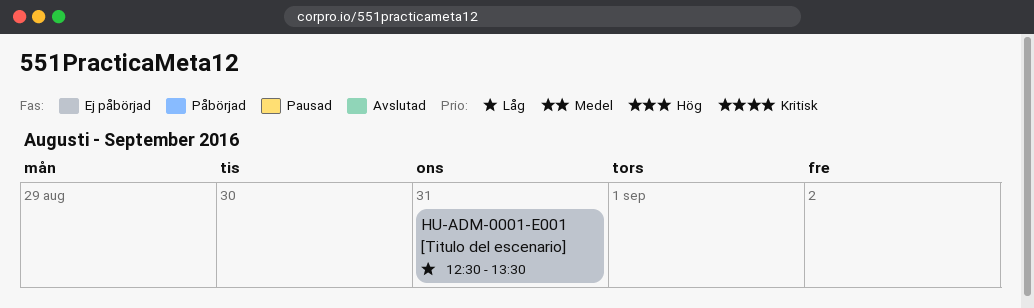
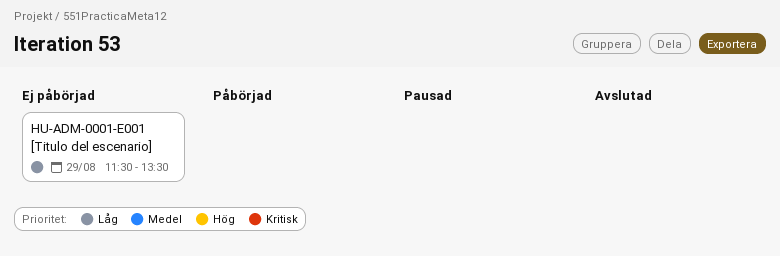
HU-ADM-0001-E001 [Titulo del escenario], day: Aug 31 -> Aug 29
HU-ADM-0001-E001 [Titulo del escenario], begins: 12:30 -> 11:30

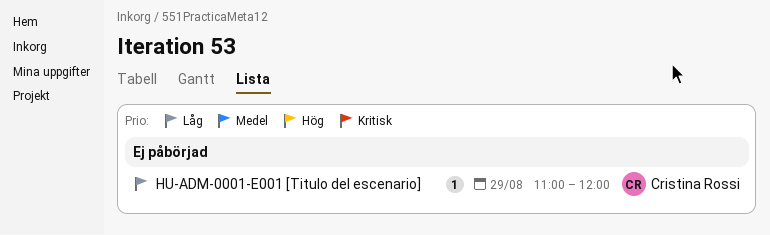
HU-ADM-0001-E001 [Titulo del escenario], begins: 11:30 -> 11:00
HU-ADM-0001-E001 [Titulo del escenario], ends: 13:30 -> 12:00

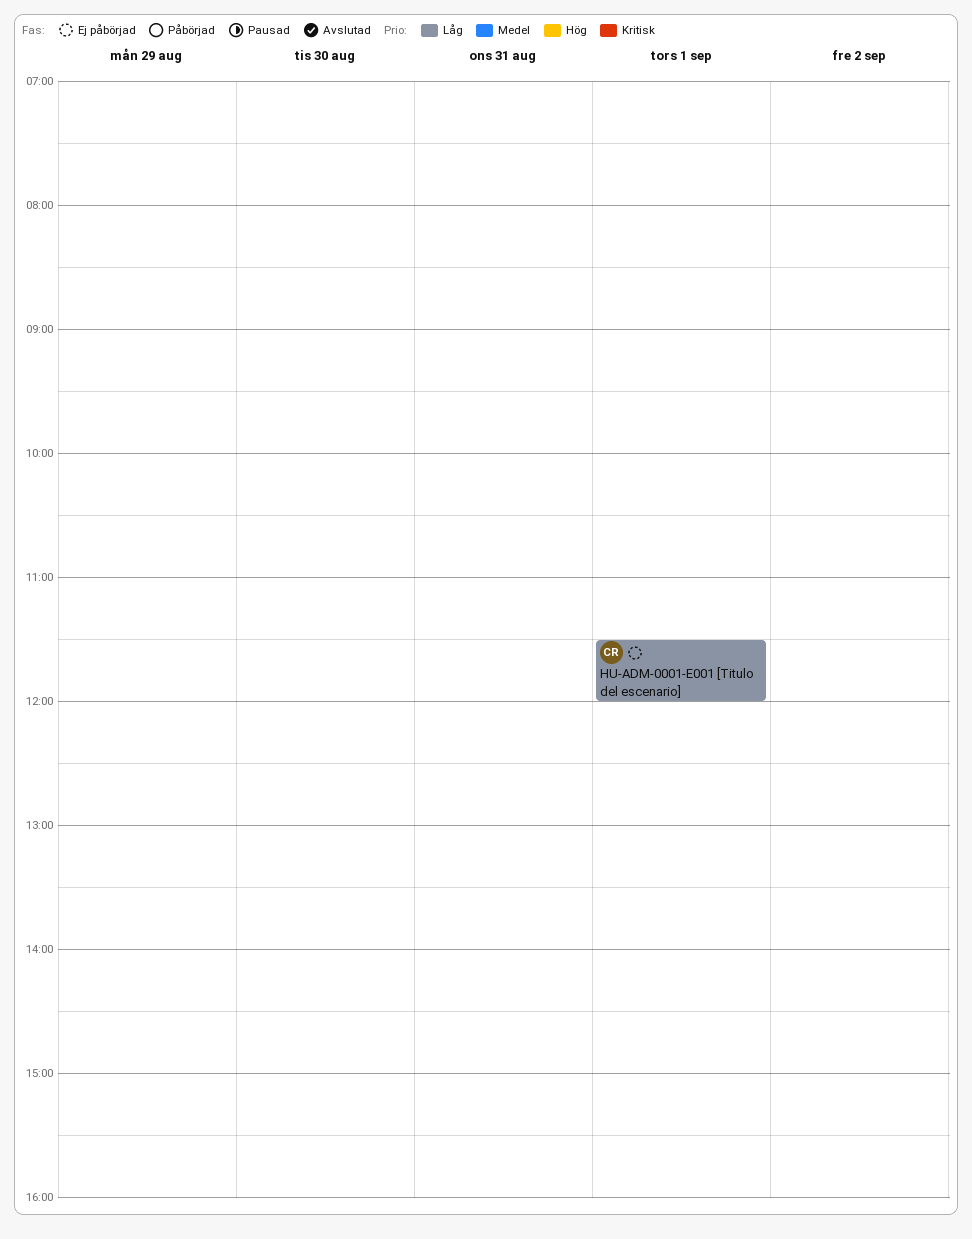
HU-ADM-0001-E001 [Titulo del escenario], day: Aug 29 -> Sep 1
HU-ADM-0001-E001 [Titulo del escenario], begins: 11:00 -> 11:30

